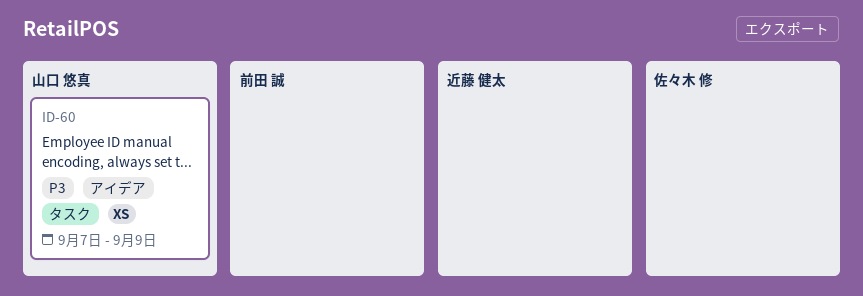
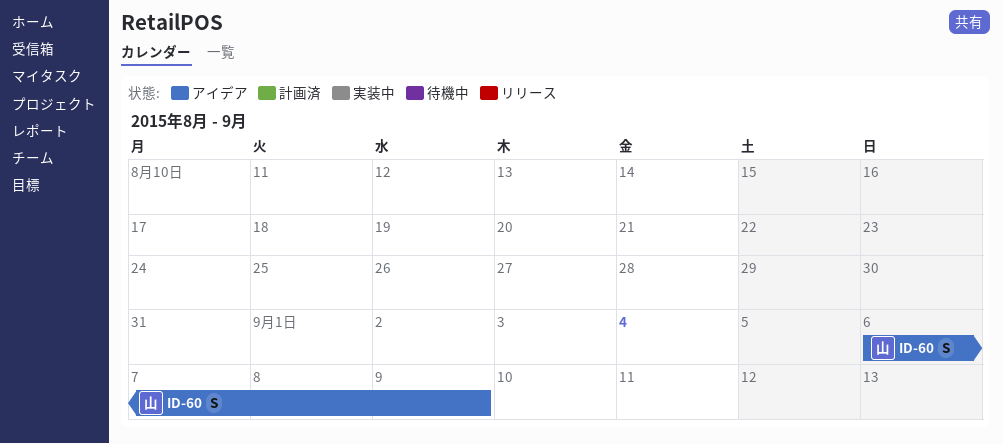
ID-60, estimate: XS -> S
ID-60, start: Sep 7 -> Sep 6

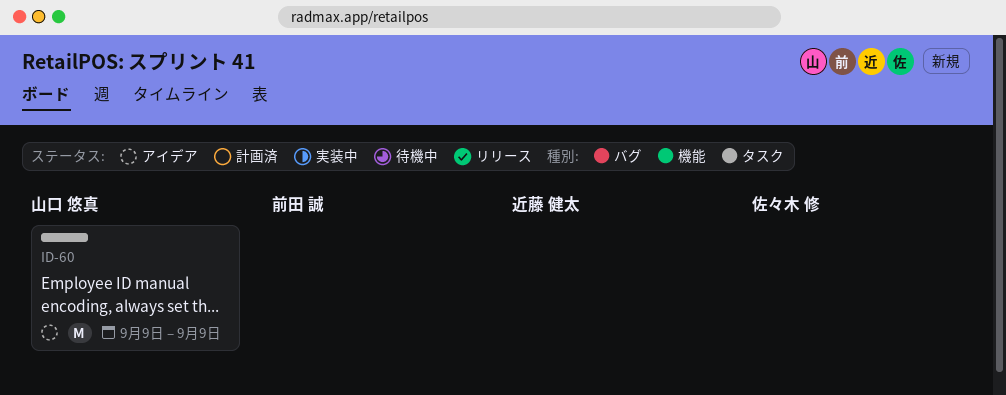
ID-60, estimate: S -> M
ID-60, start: Sep 6 -> Sep 9

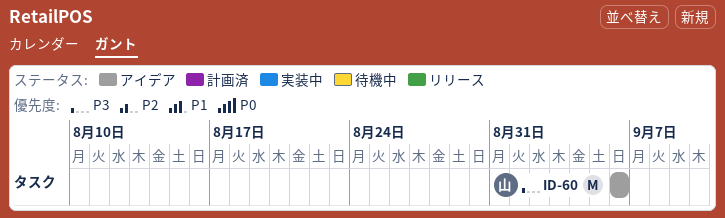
ID-60, start: Sep 9 -> Sep 6
ID-60, due: Sep 9 -> Sep 6

